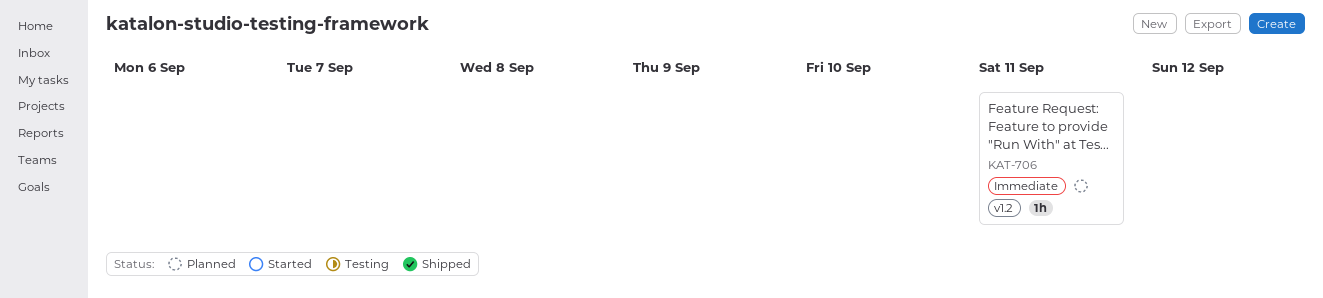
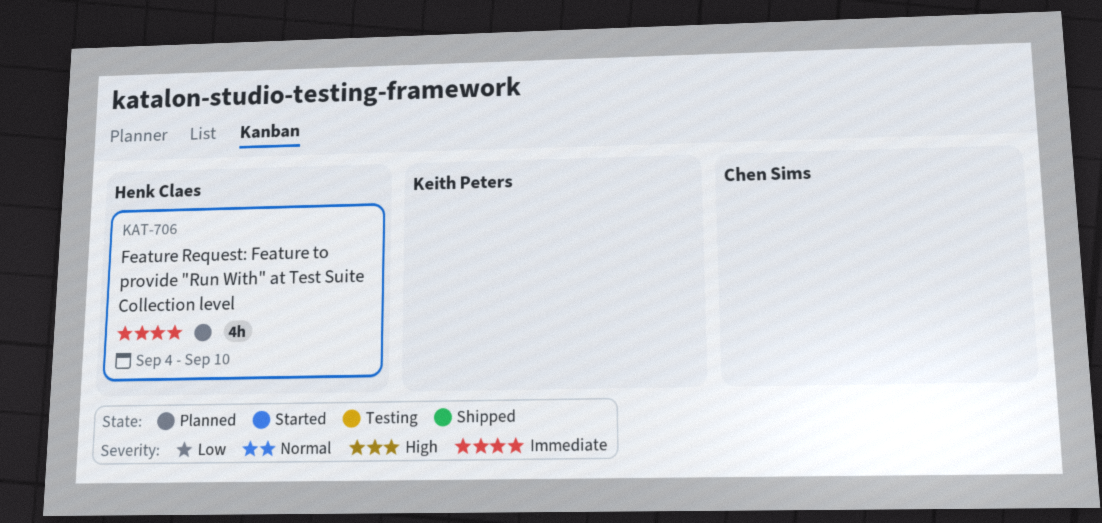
KAT-706, estimate: 1h -> 4h
KAT-706, due: Sep 11 -> Sep 10

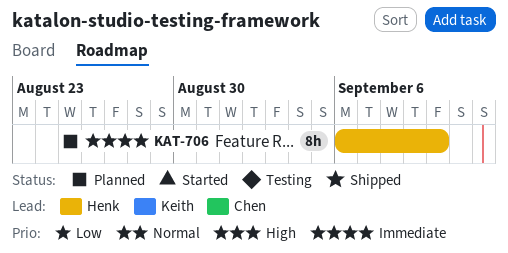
KAT-706, estimate: 4h -> 8h
KAT-706, start: Sep 4 -> Sep 6

